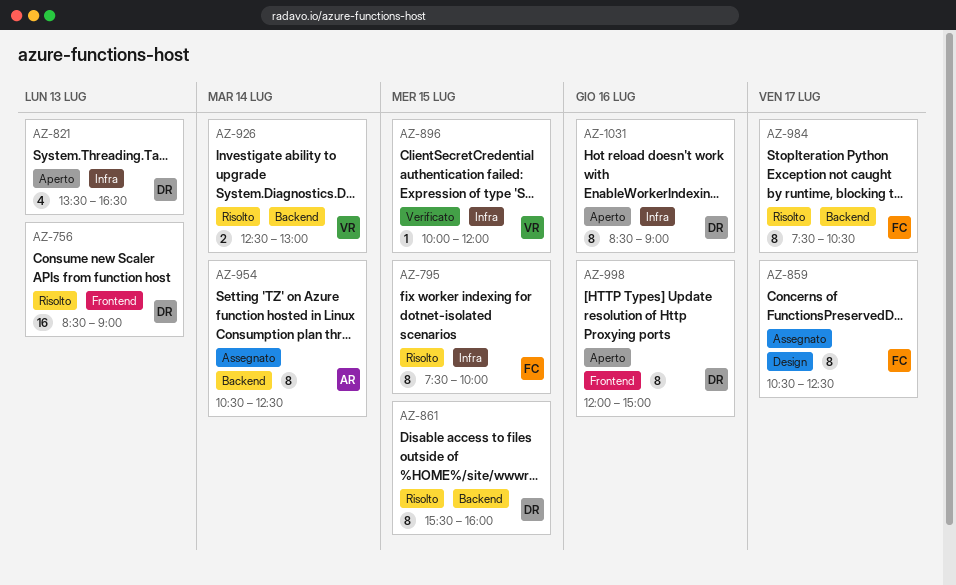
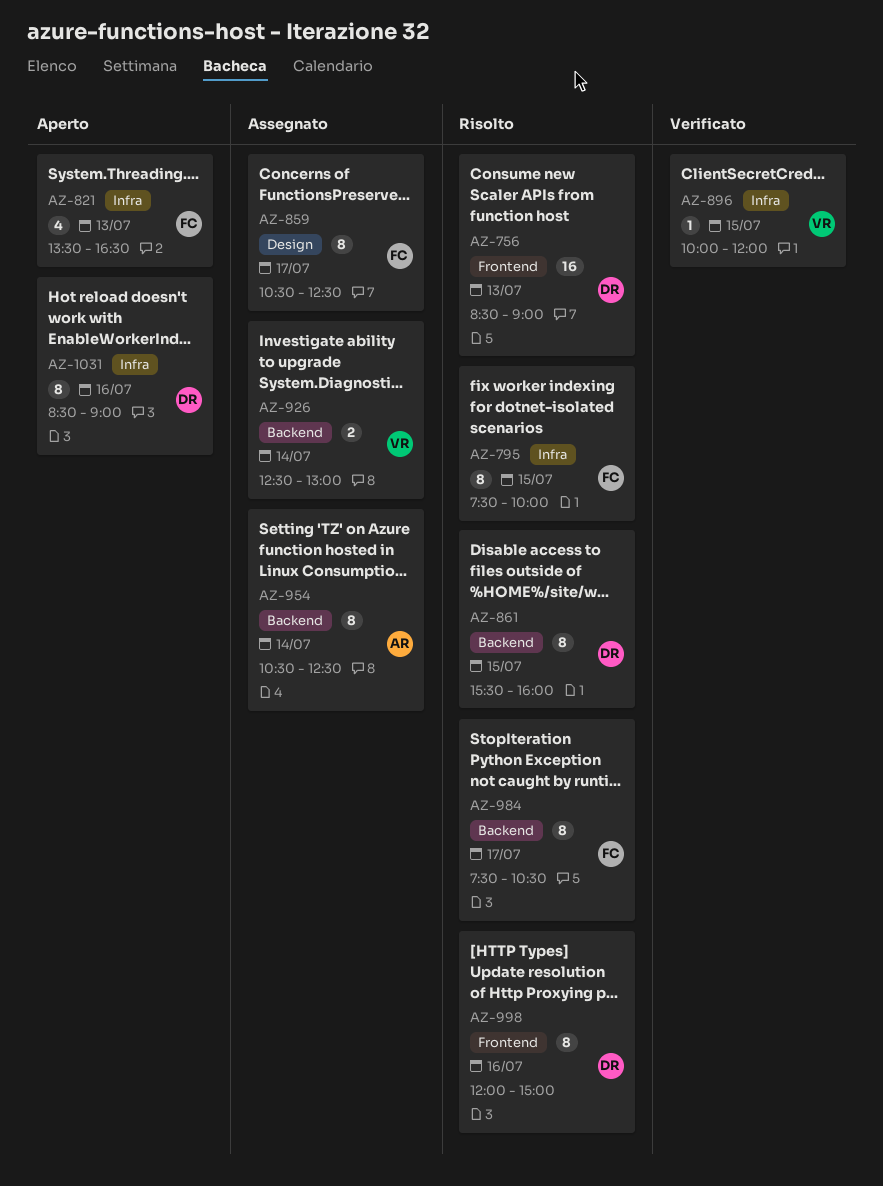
AZ-821, owner: DR -> FC
AZ-926, status: Risolto -> Assegnato
AZ-998, status: Aperto -> Risolto

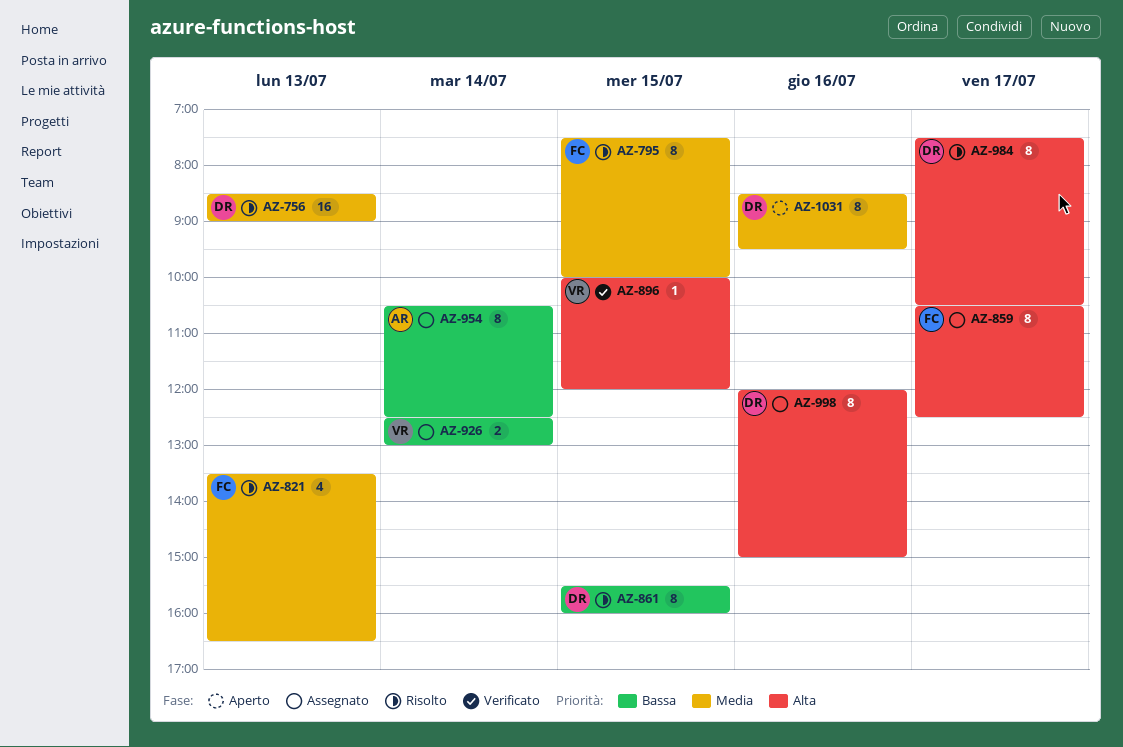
AZ-821, status: Aperto -> Risolto
AZ-984, owner: FC -> DR
AZ-998, status: Risolto -> Assegnato
AZ-1031, ends: 09:00 -> 09:30

